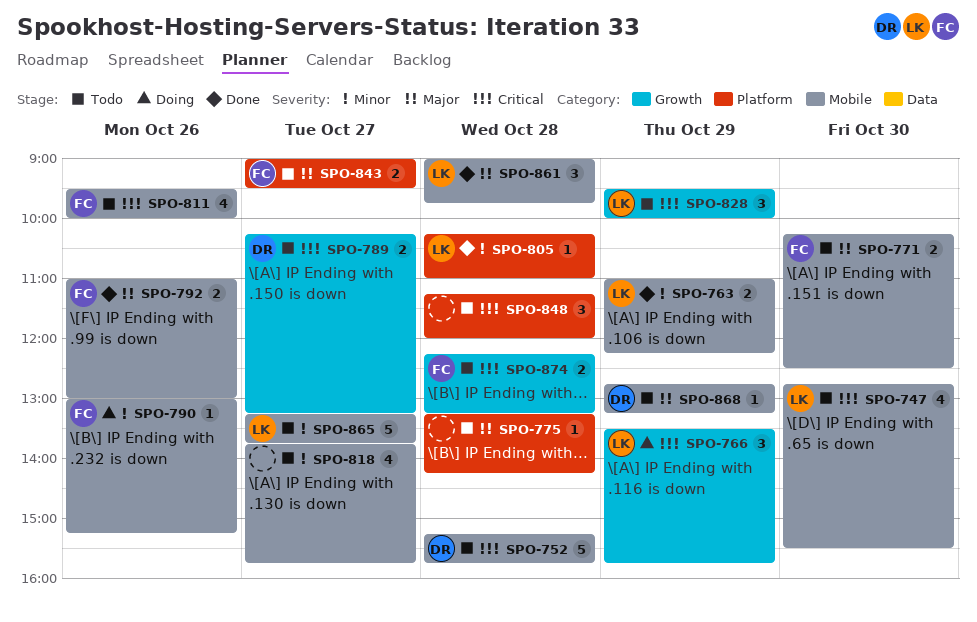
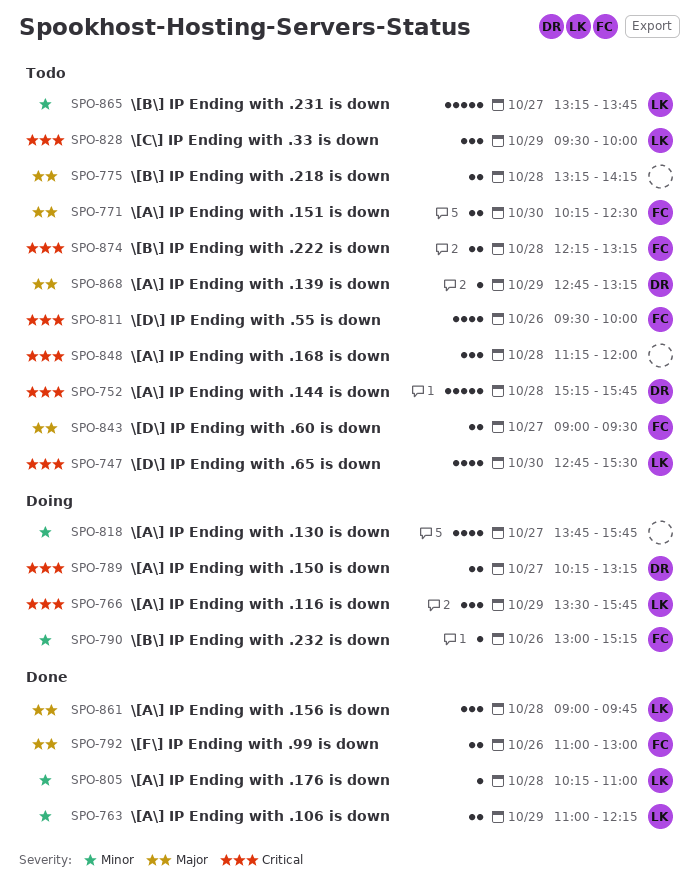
SPO-775, estimate: 1 -> 2
SPO-789, status: Todo -> Doing
SPO-818, status: Todo -> Doing

